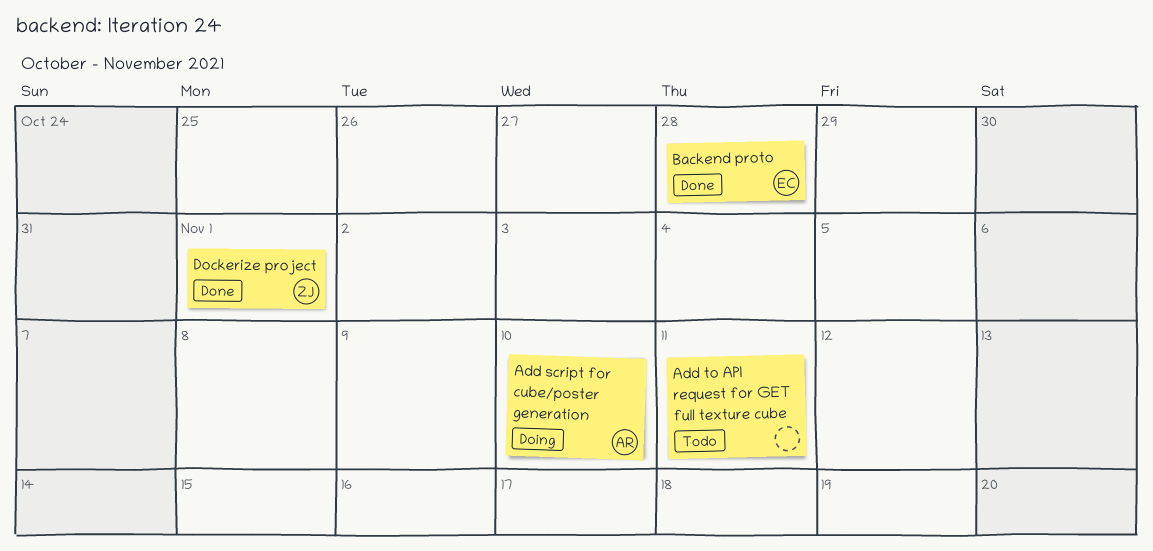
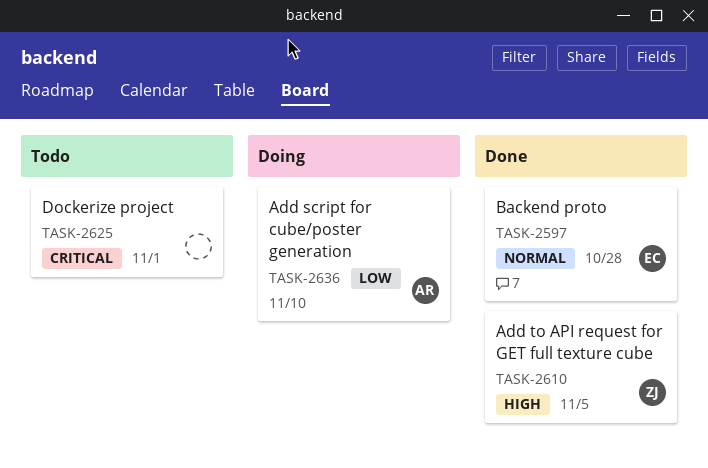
Add to API request for GET full texture cube, status: Todo -> Done
Add to API request for GET full texture cube, owner: none -> ZJ
Add to API request for GET full texture cube, due: Nov 11 -> Nov 5
Dockerize project, status: Done -> Todo
Dockerize project, owner: ZJ -> none

